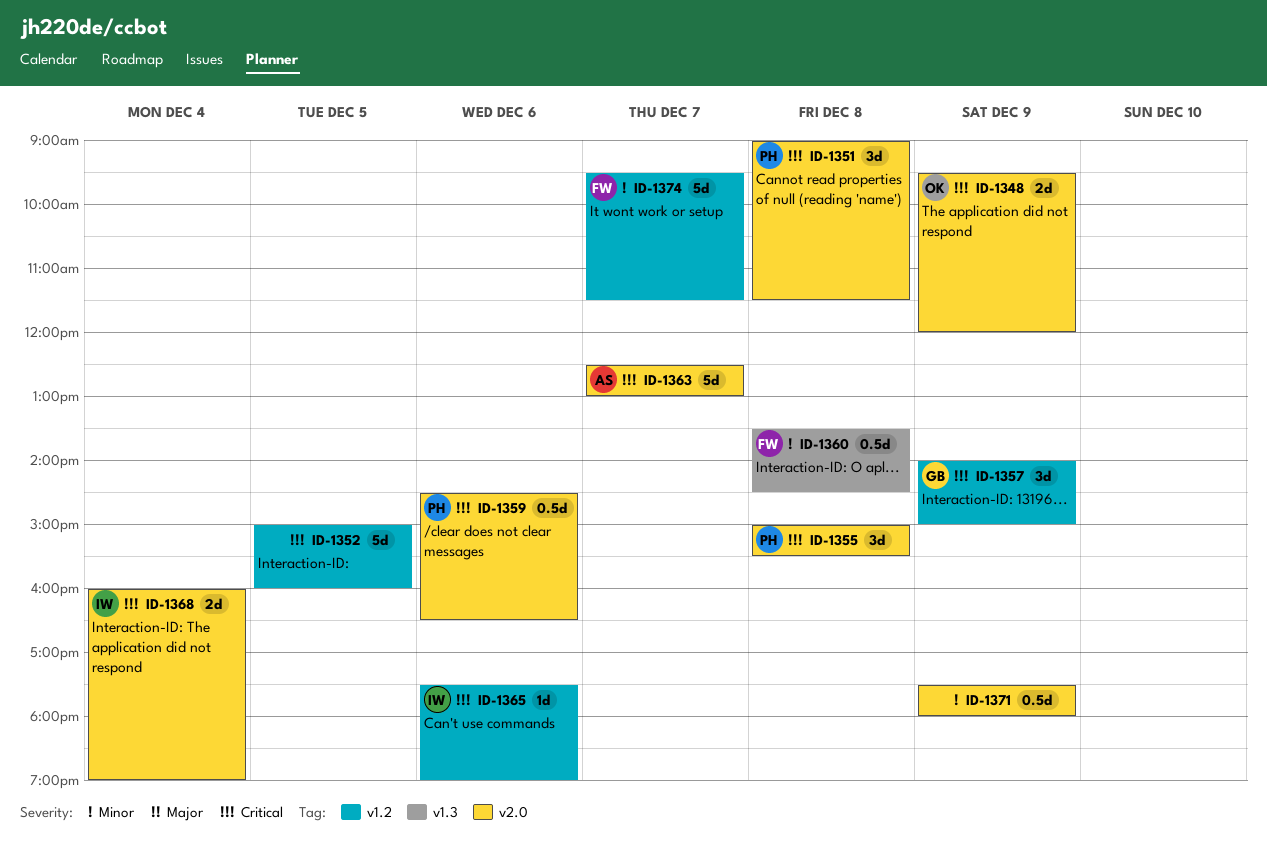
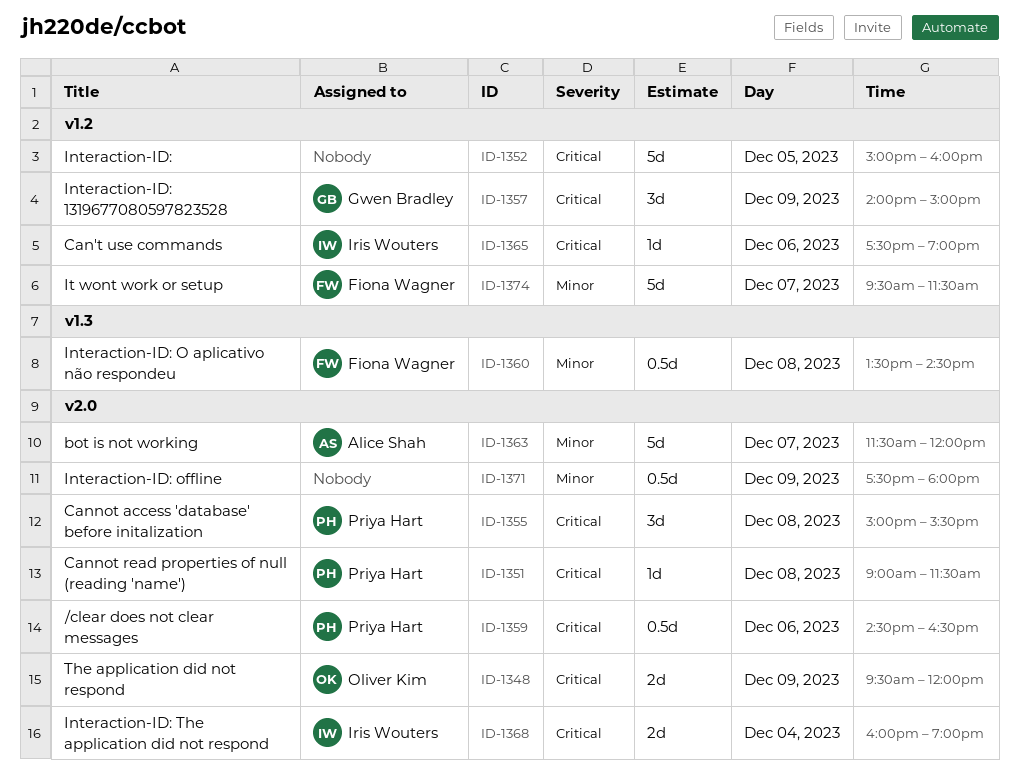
ID-1351, estimate: 3d -> 1d
ID-1363, priority: Critical -> Minor
ID-1363, begins: 12:30 -> 11:30
ID-1363, ends: 13:00 -> 12:00

